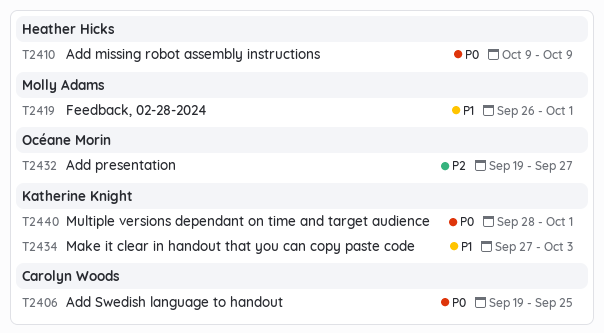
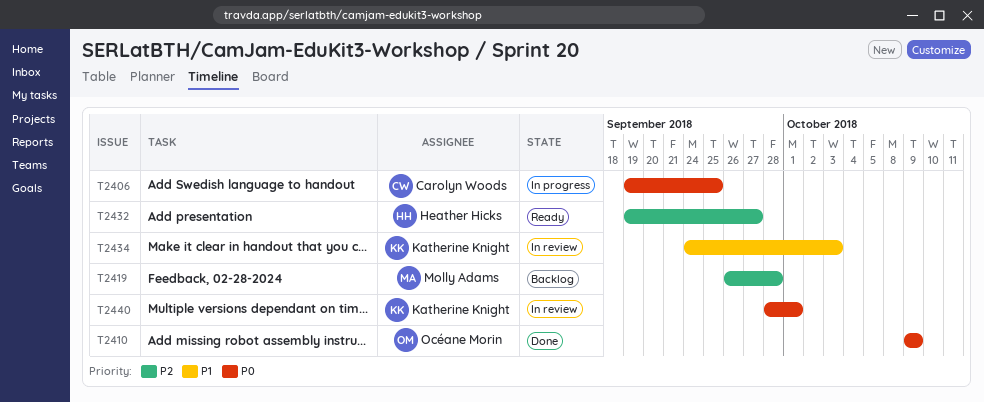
T2410, owner: Heather Hicks -> Océane Morin
T2419, priority: P1 -> P2
T2419, due: Oct 1 -> Sep 28
T2432, owner: Océane Morin -> Heather Hicks
T2434, start: Sep 27 -> Sep 24

